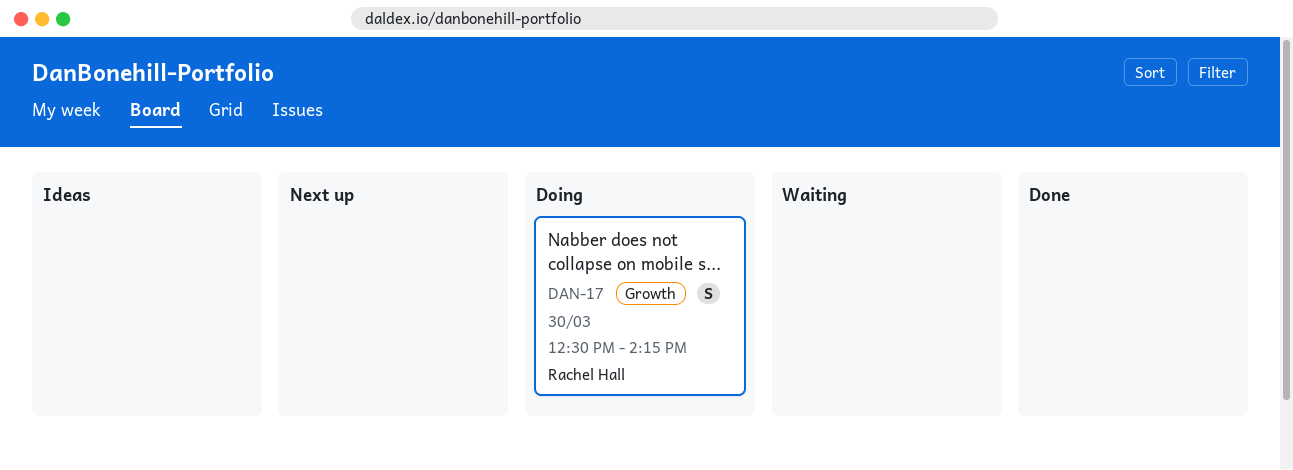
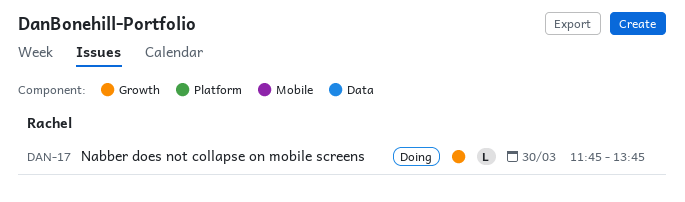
DAN-17, estimate: S -> L
DAN-17, begins: 12:30 -> 11:45
DAN-17, ends: 14:15 -> 13:45

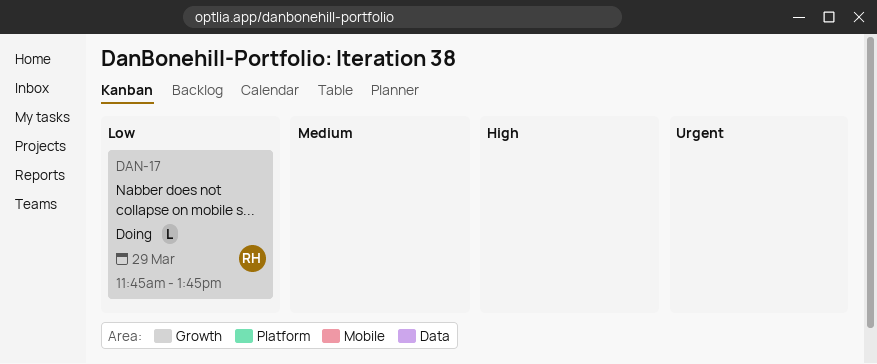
DAN-17, day: Mar 30 -> Mar 29

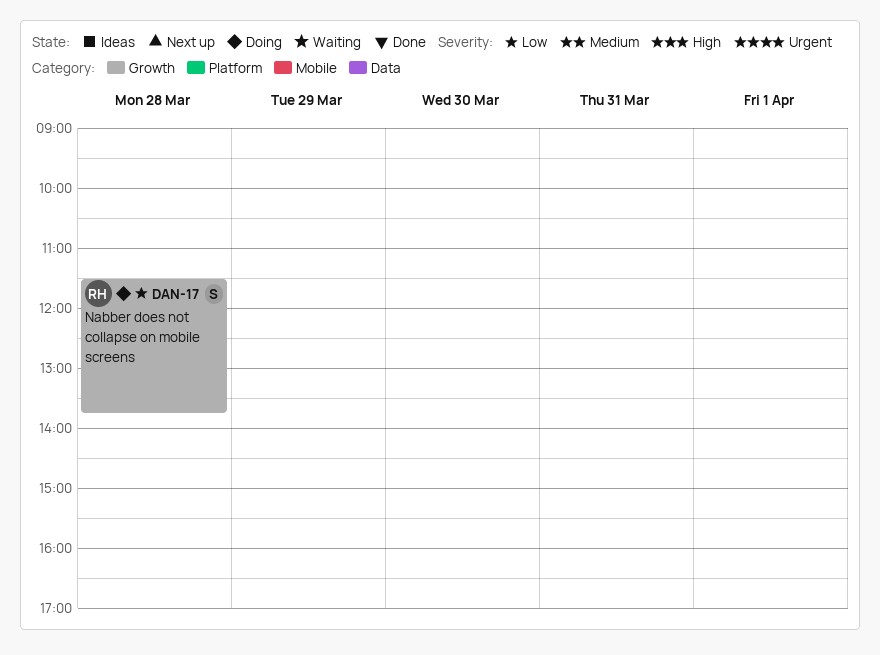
DAN-17, estimate: L -> S
DAN-17, day: Mar 29 -> Mar 28
DAN-17, begins: 11:45 -> 11:30

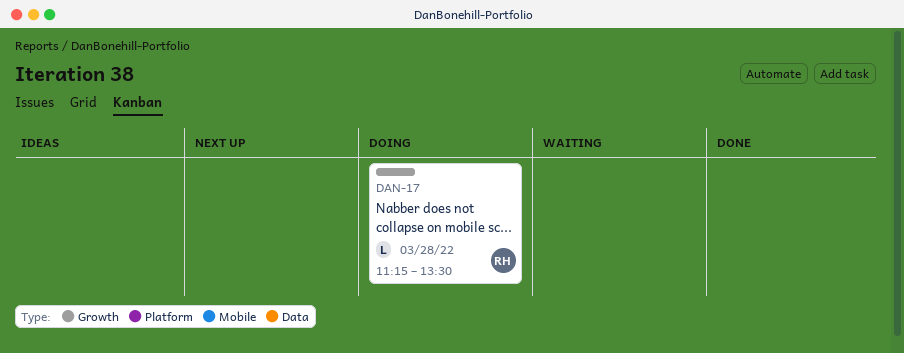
DAN-17, estimate: S -> L
DAN-17, begins: 11:30 -> 11:15
DAN-17, ends: 13:45 -> 13:30

